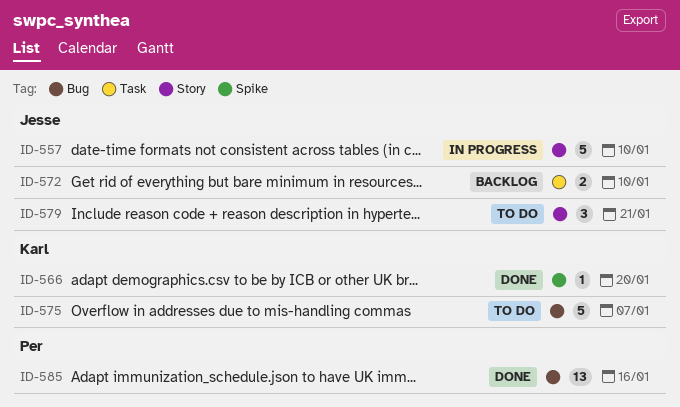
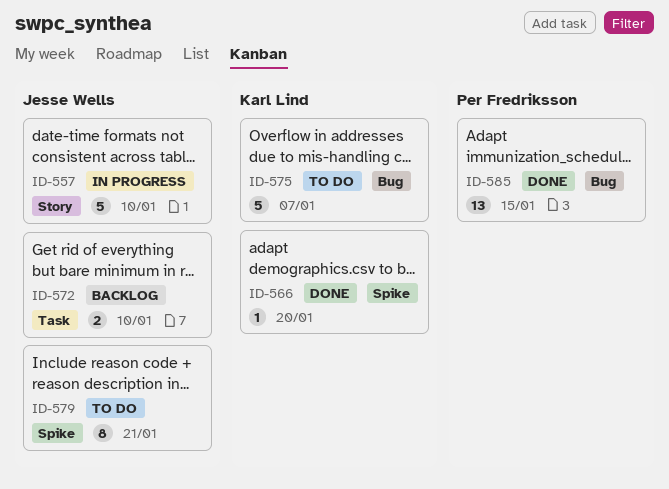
ID-579, label: Story -> Spike
ID-579, estimate: 3 -> 8
ID-585, due: Jan 16 -> Jan 15

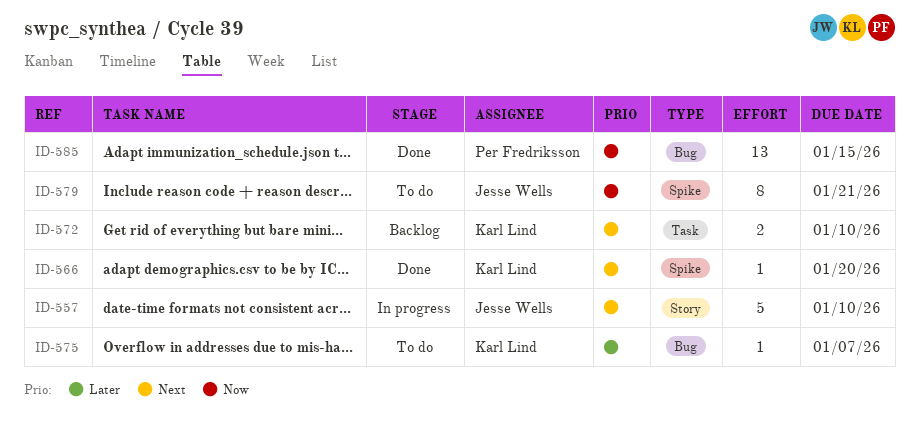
ID-572, owner: Jesse Wells -> Karl Lind
ID-575, estimate: 5 -> 1

